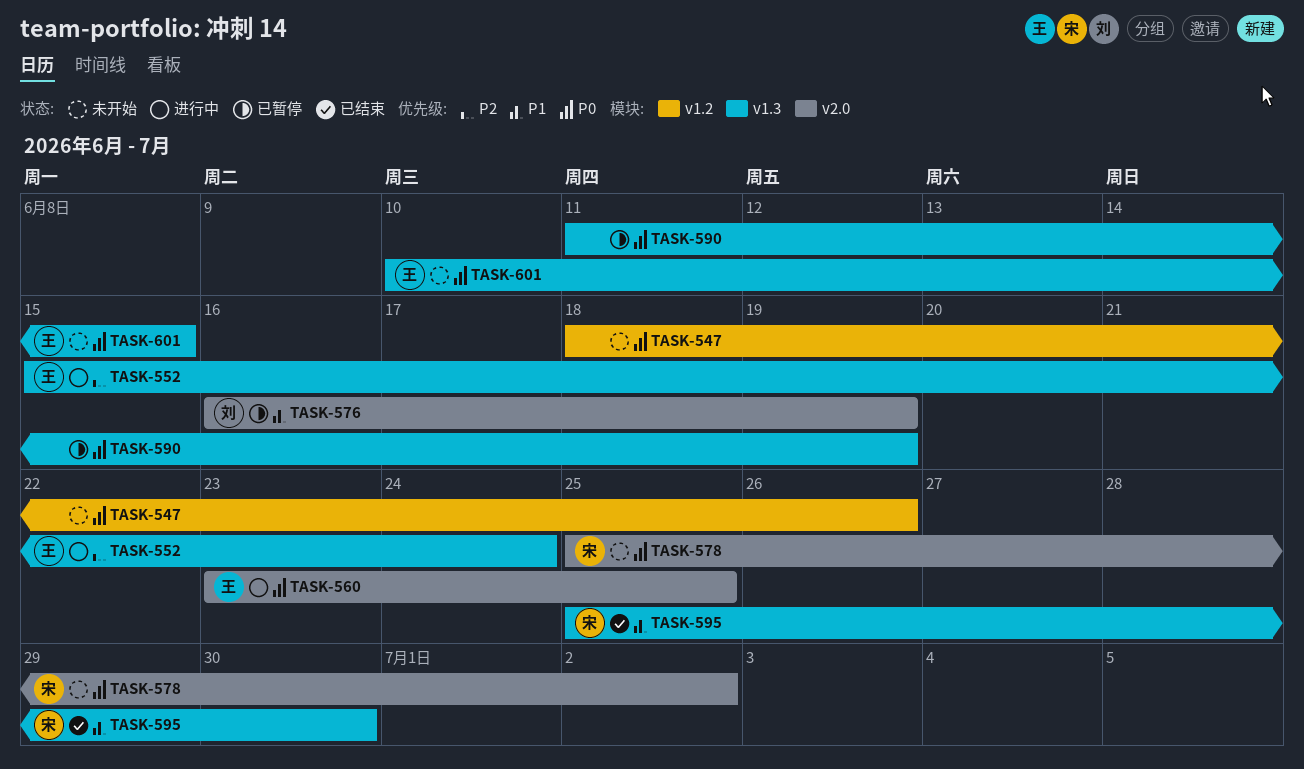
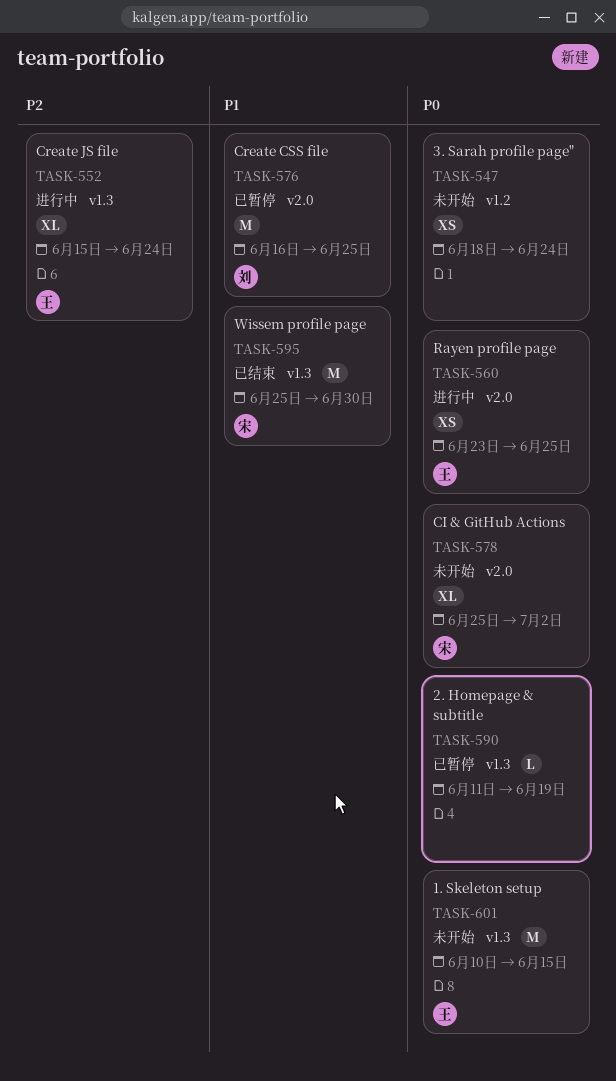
TASK-547, due: Jun 26 -> Jun 24
TASK-576, due: Jun 19 -> Jun 25

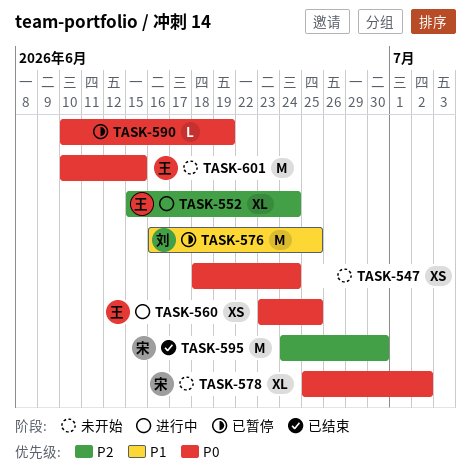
TASK-590, start: Jun 11 -> Jun 10
TASK-595, priority: P1 -> P2
TASK-595, start: Jun 25 -> Jun 24

